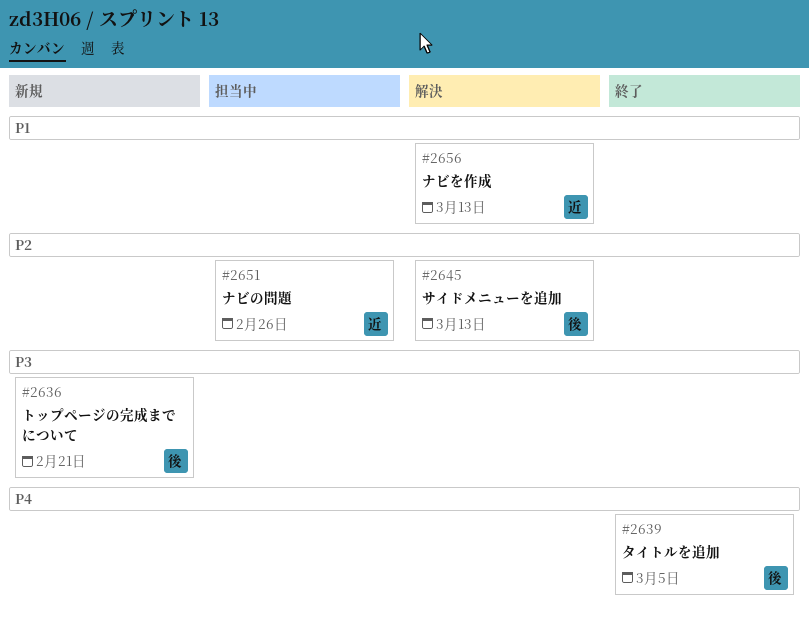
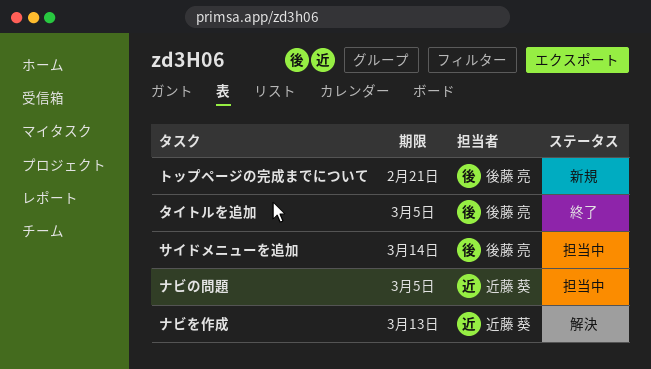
サイドメニューを追加, status: 解決 -> 担当中
サイドメニューを追加, due: Mar 13 -> Mar 14
ナビの問題, due: Feb 26 -> Mar 5

